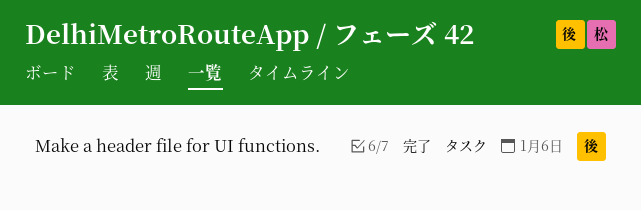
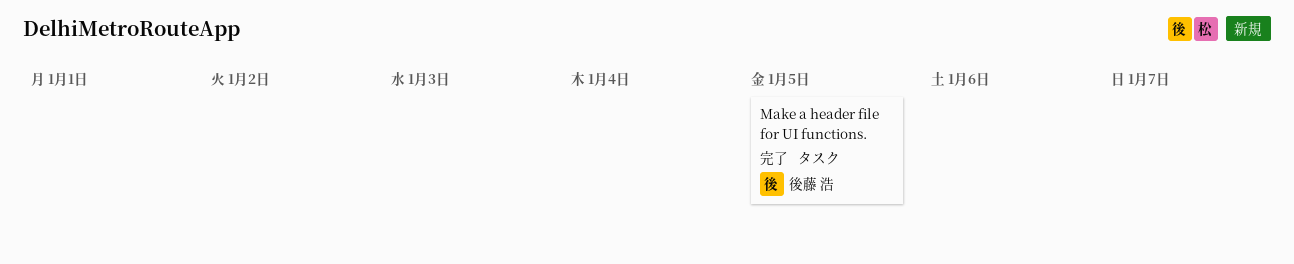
Make a header file for UI functions., due: Jan 6 -> Jan 5

